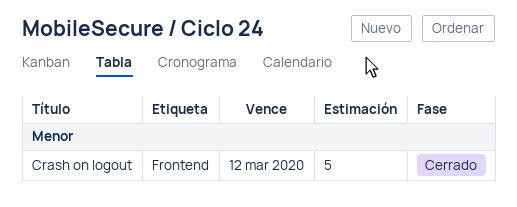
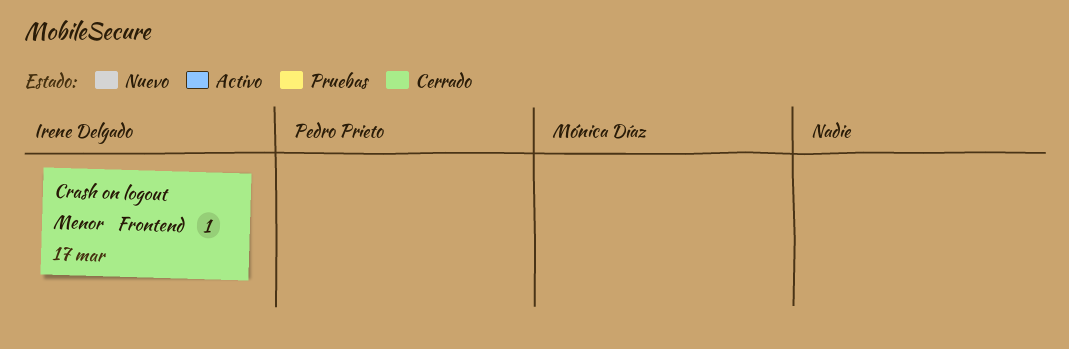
Crash on logout, estimate: 5 -> 1
Crash on logout, due: Mar 12 -> Mar 17

